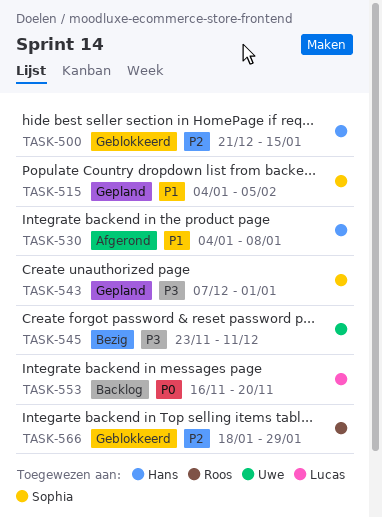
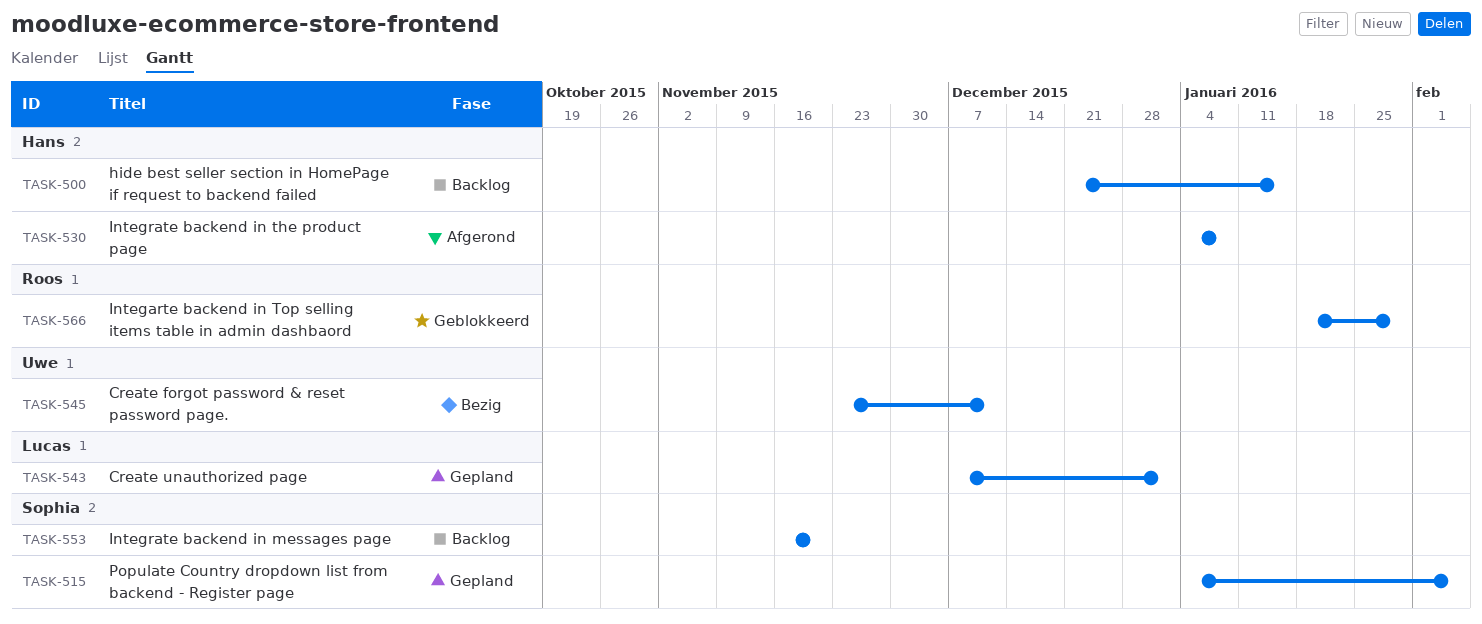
TASK-500, status: Geblokkeerd -> Backlog
TASK-543, owner: Sophia -> Lucas
TASK-553, owner: Lucas -> Sophia

